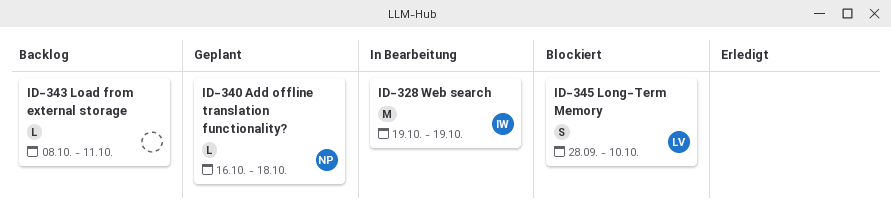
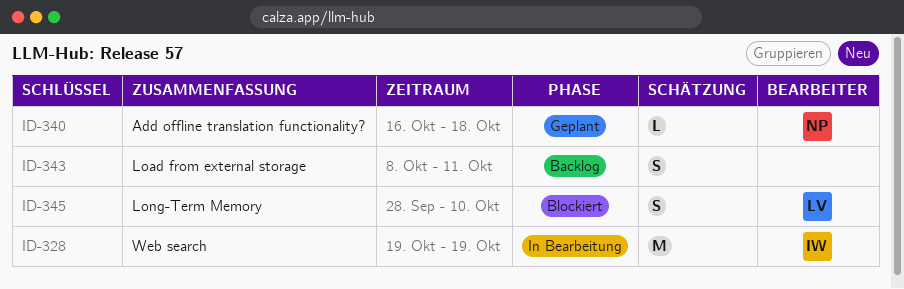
ID-343, estimate: L -> S

